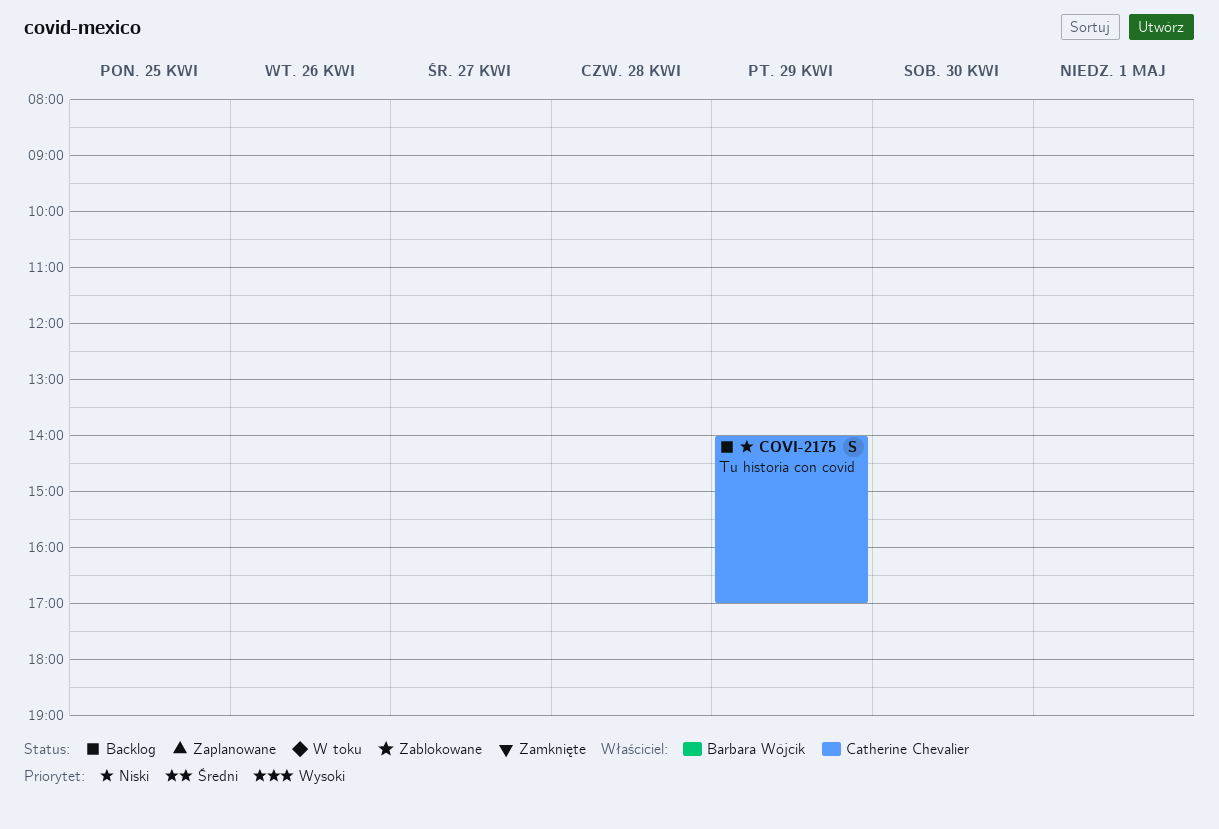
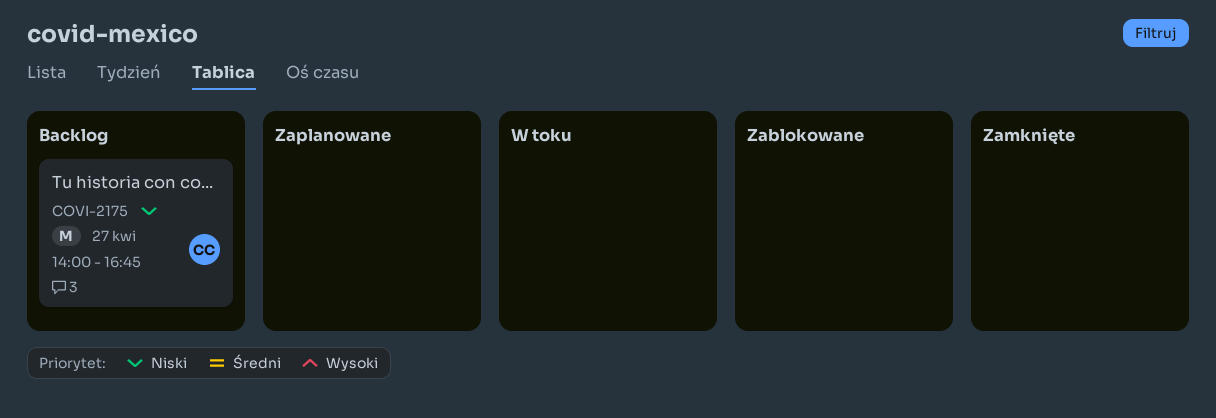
COVI-2175, estimate: S -> M
COVI-2175, day: Apr 29 -> Apr 27
COVI-2175, ends: 17:00 -> 16:45

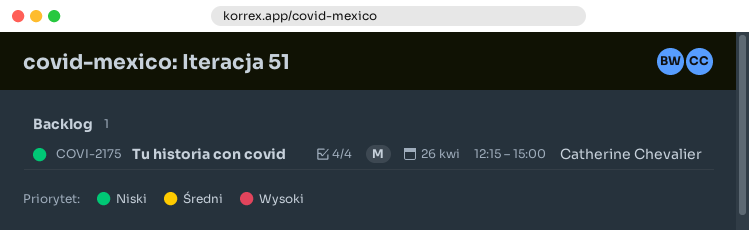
COVI-2175, day: Apr 27 -> Apr 26
COVI-2175, begins: 14:00 -> 12:15
COVI-2175, ends: 16:45 -> 15:00

